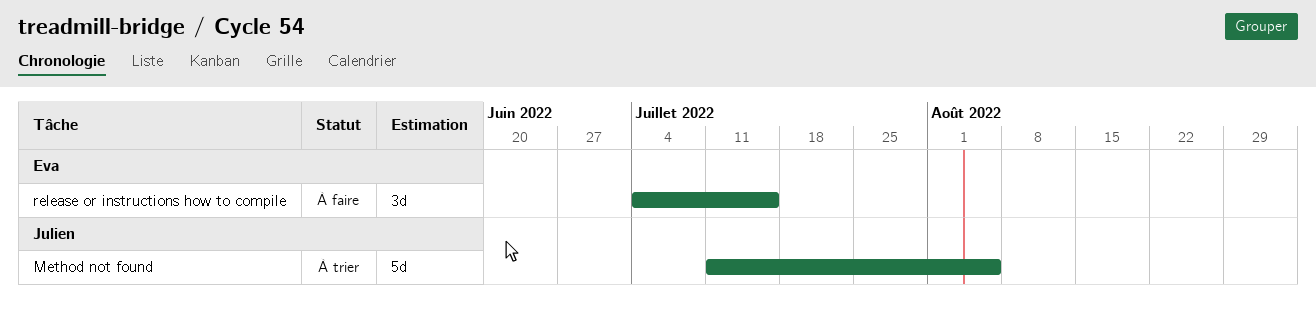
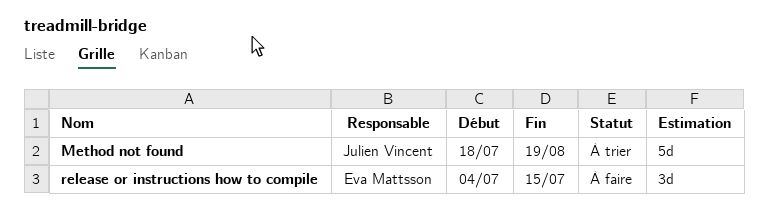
Method not found, start: Jul 11 -> Jul 18
Method not found, due: Aug 5 -> Aug 19

